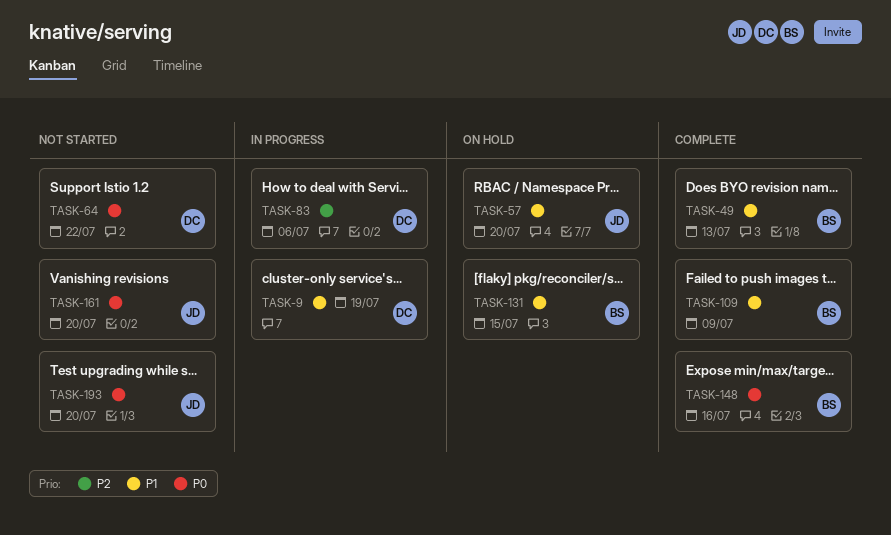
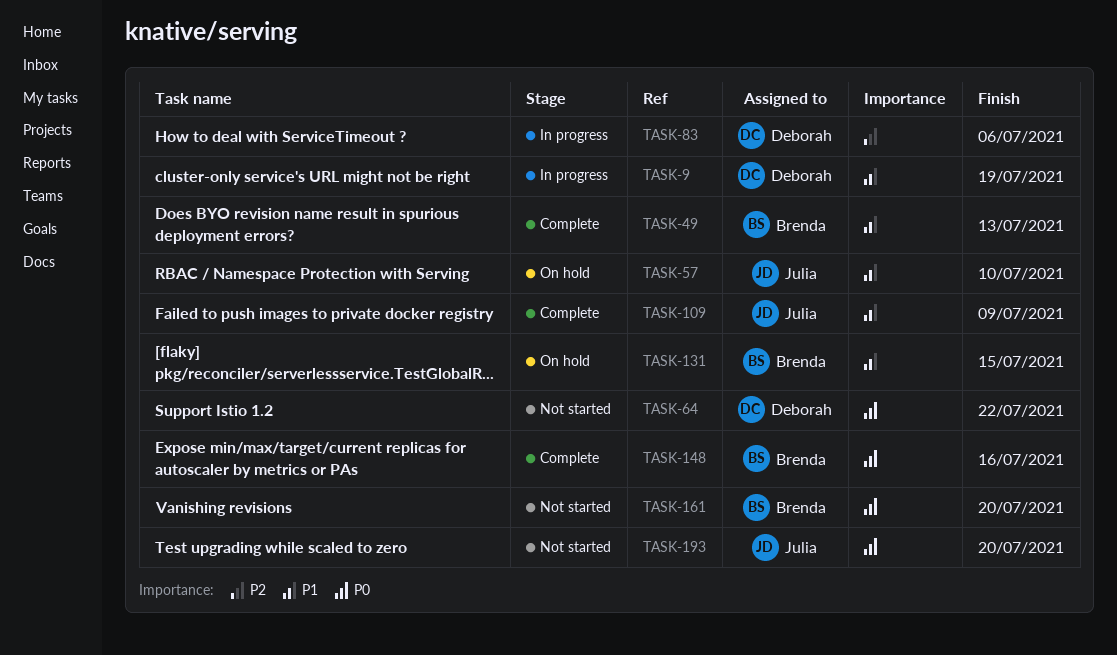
TASK-57, due: Jul 20 -> Jul 10
TASK-109, owner: Brenda -> Julia
TASK-161, owner: Julia -> Brenda

